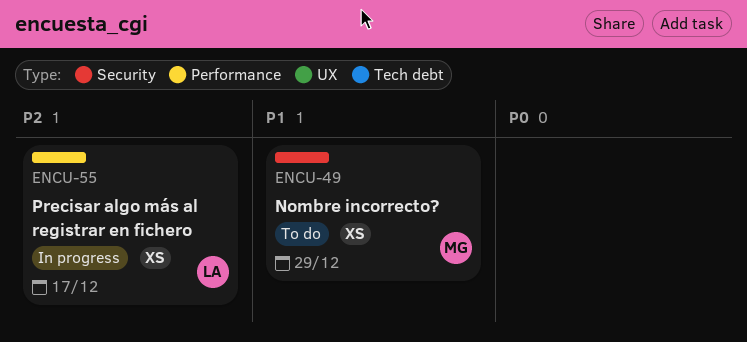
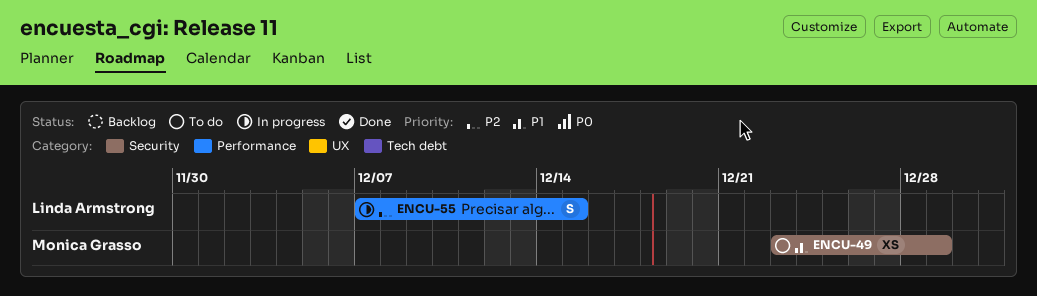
ENCU-55, estimate: XS -> S
ENCU-55, due: Dec 17 -> Dec 15

